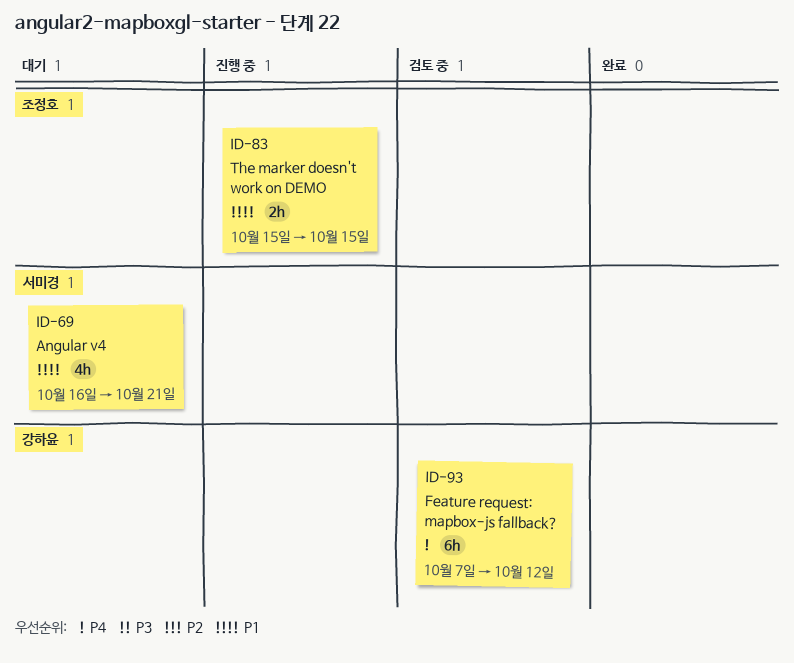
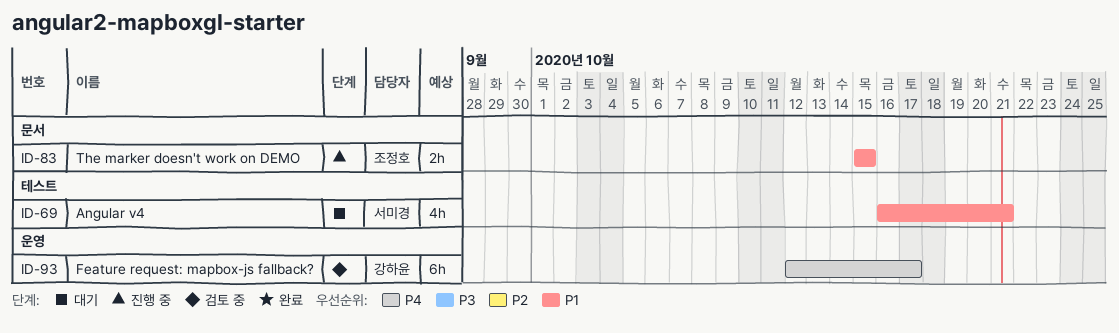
ID-93, start: Oct 7 -> Oct 12
ID-93, due: Oct 12 -> Oct 17

